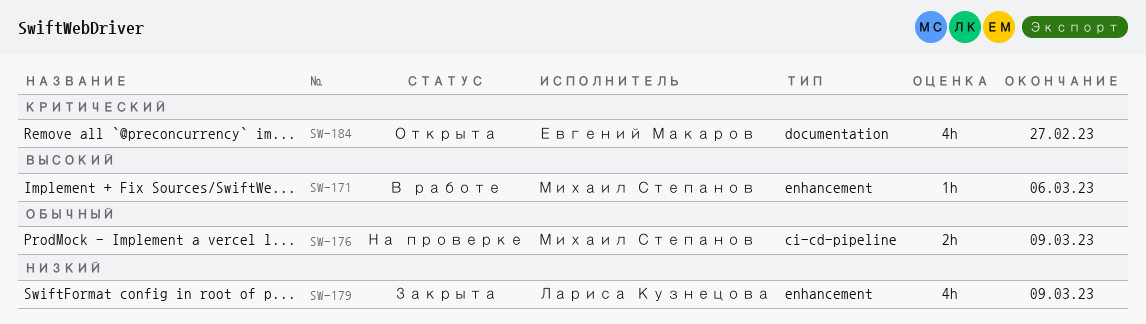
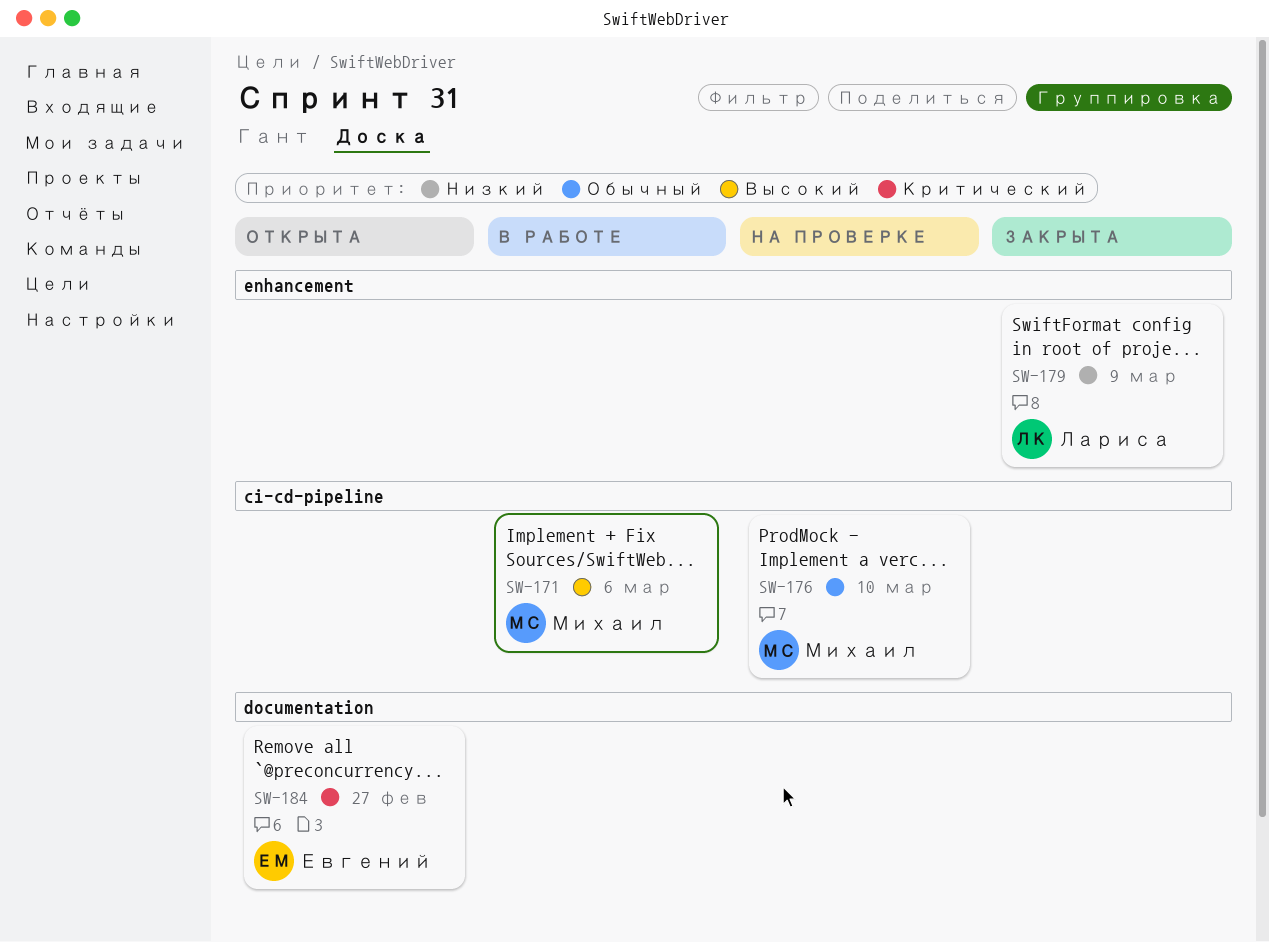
SW-171, label: enhancement -> ci-cd-pipeline
SW-176, due: Mar 9 -> Mar 10

